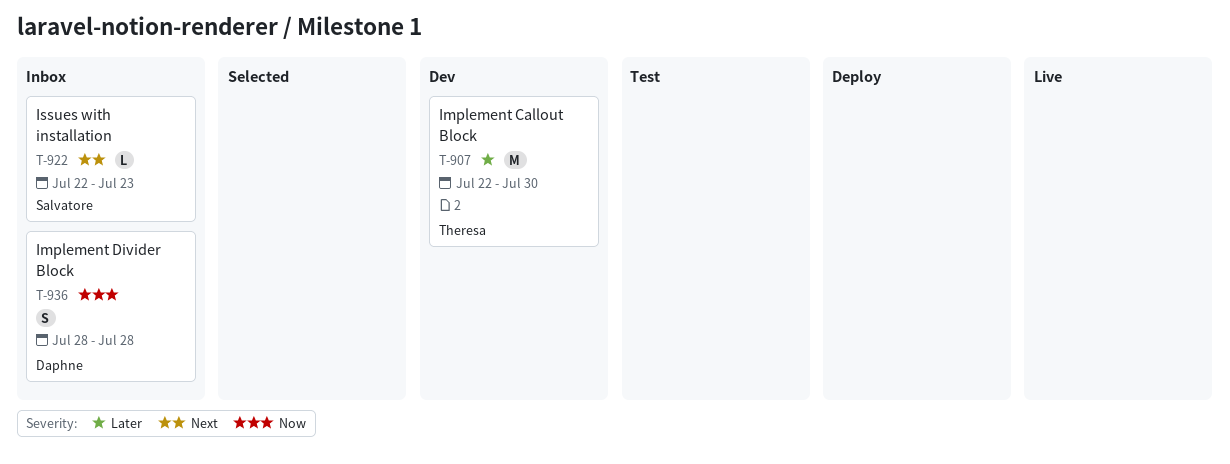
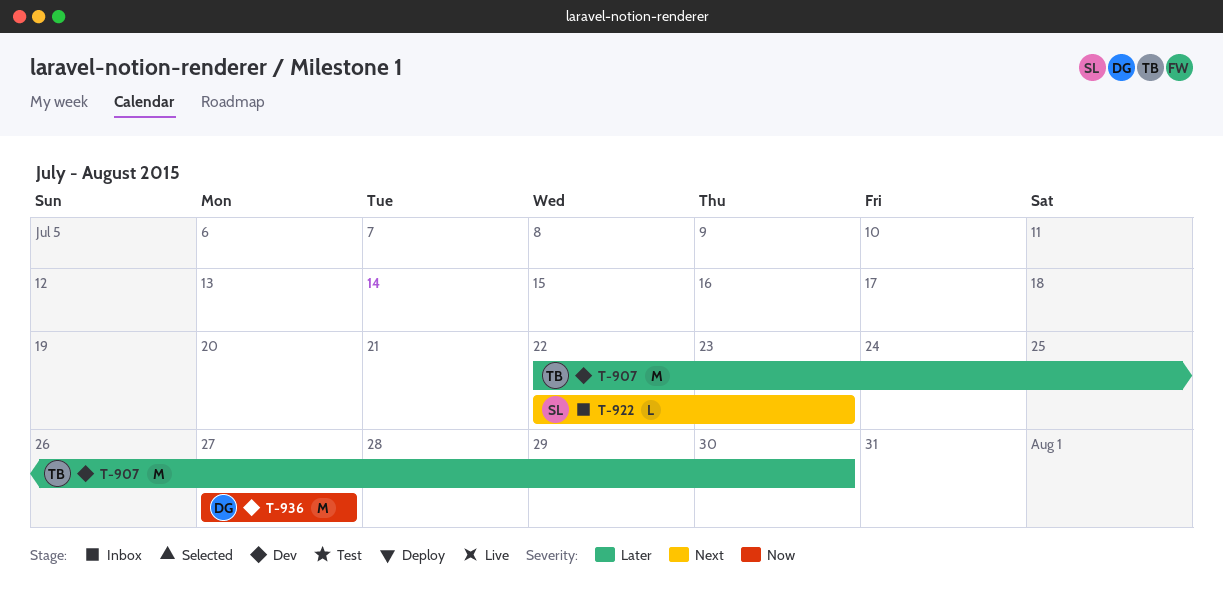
T-936, status: Inbox -> Dev
T-936, estimate: S -> M
T-936, start: Jul 28 -> Jul 27
T-936, due: Jul 28 -> Jul 27

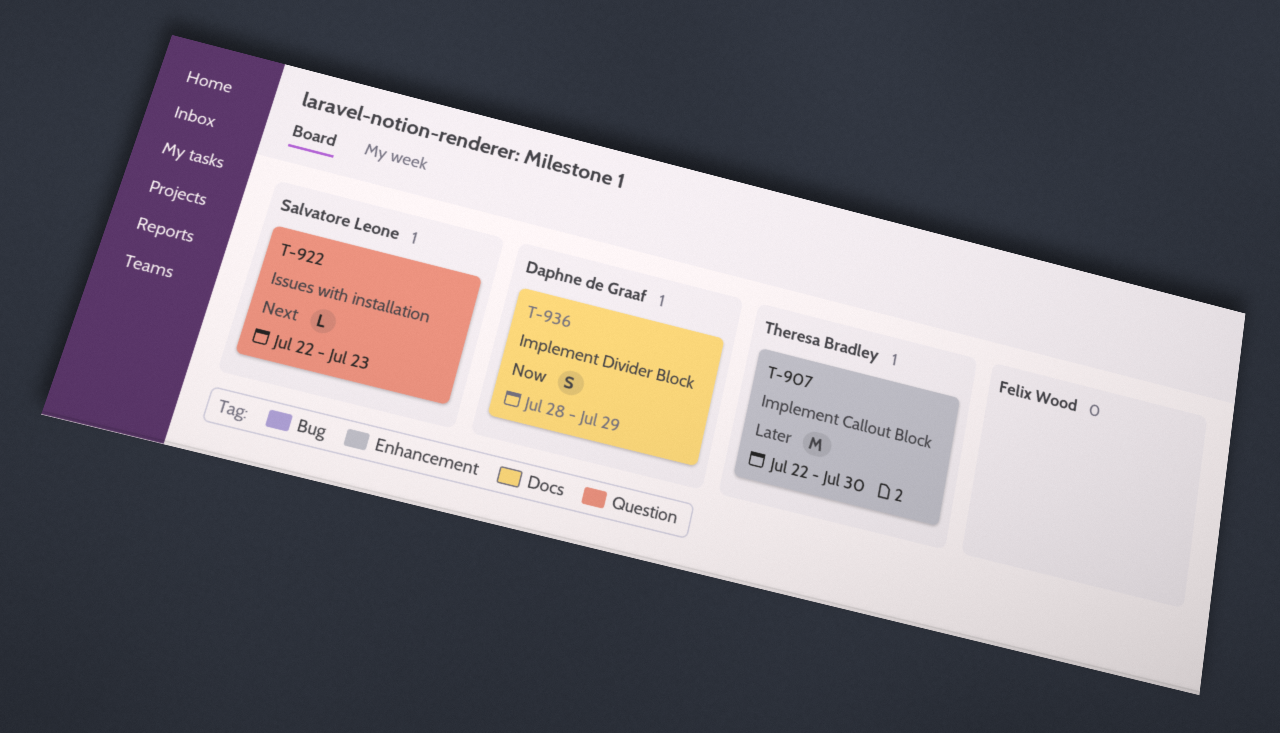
T-936, estimate: M -> S
T-936, start: Jul 27 -> Jul 28
T-936, due: Jul 27 -> Jul 29

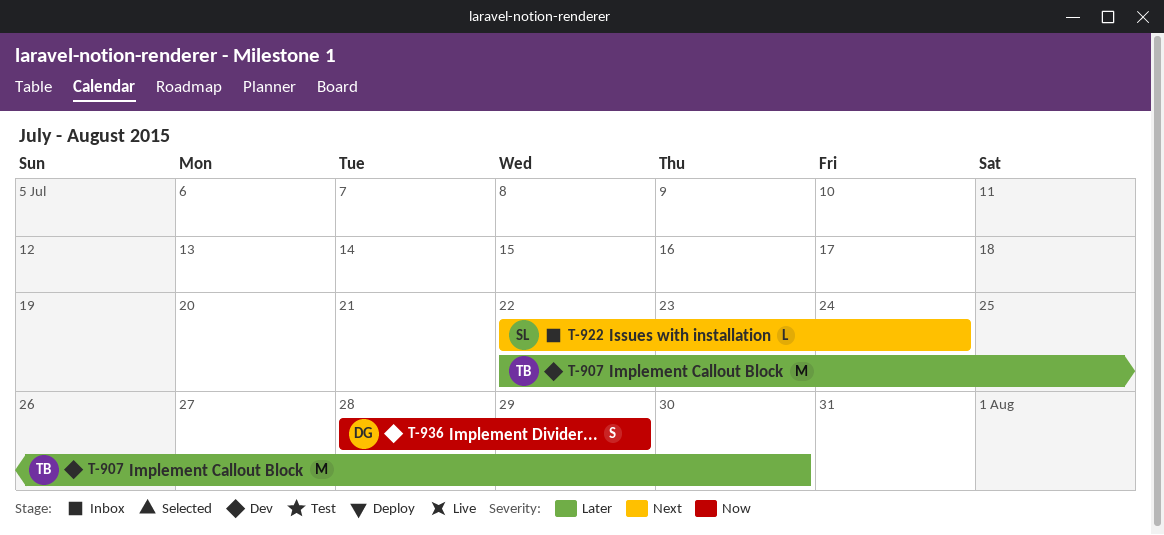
T-922, due: Jul 23 -> Jul 24

